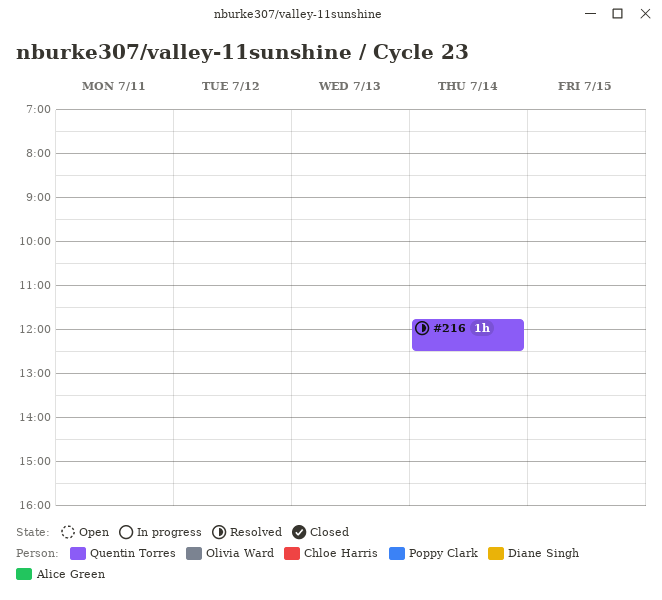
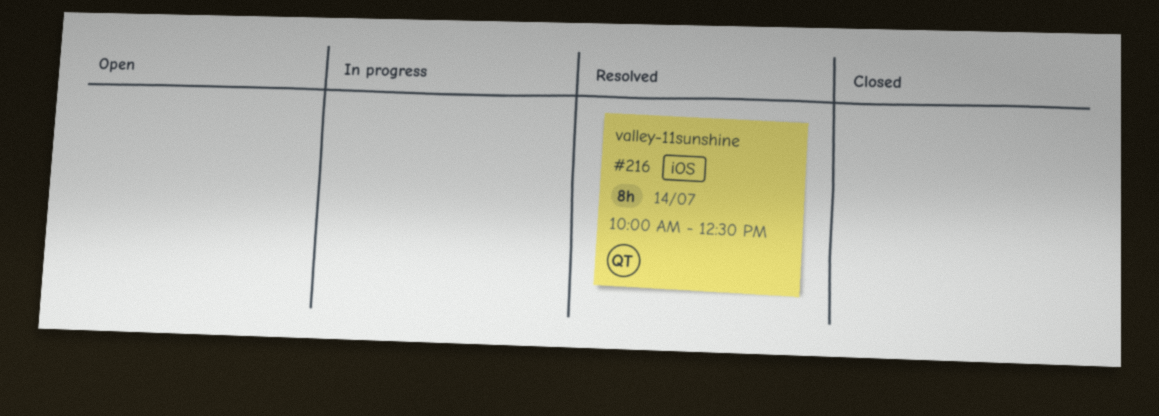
#216, estimate: 1h -> 8h
#216, begins: 11:45 -> 10:00

